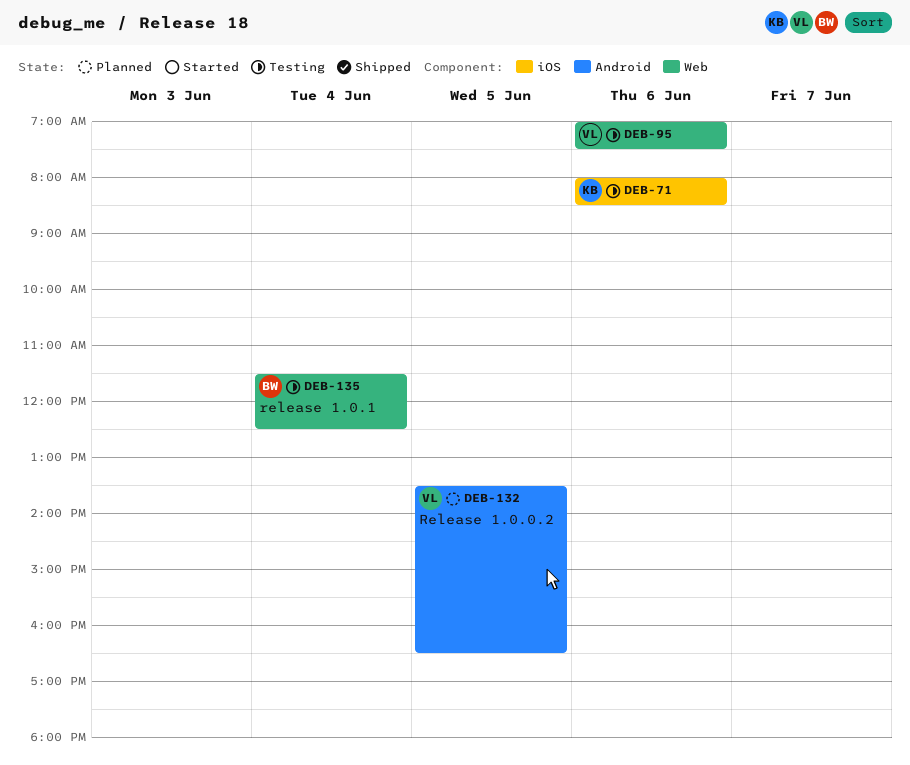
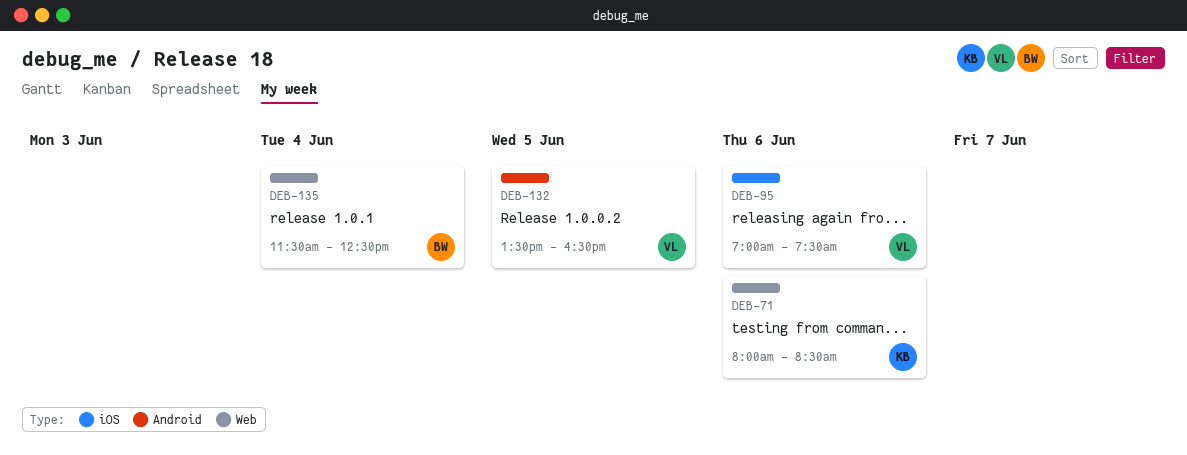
DEB-71, label: iOS -> Web
DEB-95, label: Web -> iOS

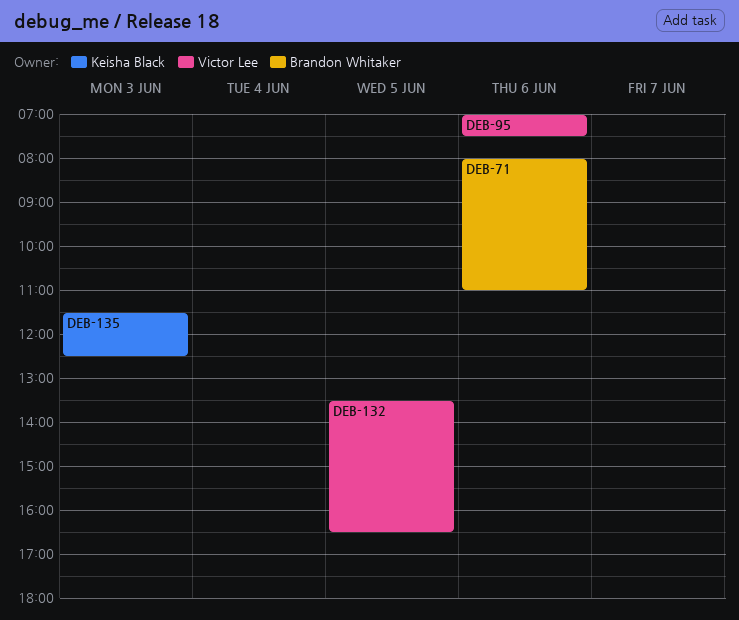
DEB-71, owner: Keisha Black -> Brandon Whitaker
DEB-71, ends: 08:30 -> 11:00
DEB-135, owner: Brandon Whitaker -> Keisha Black
DEB-135, day: Jun 4 -> Jun 3

